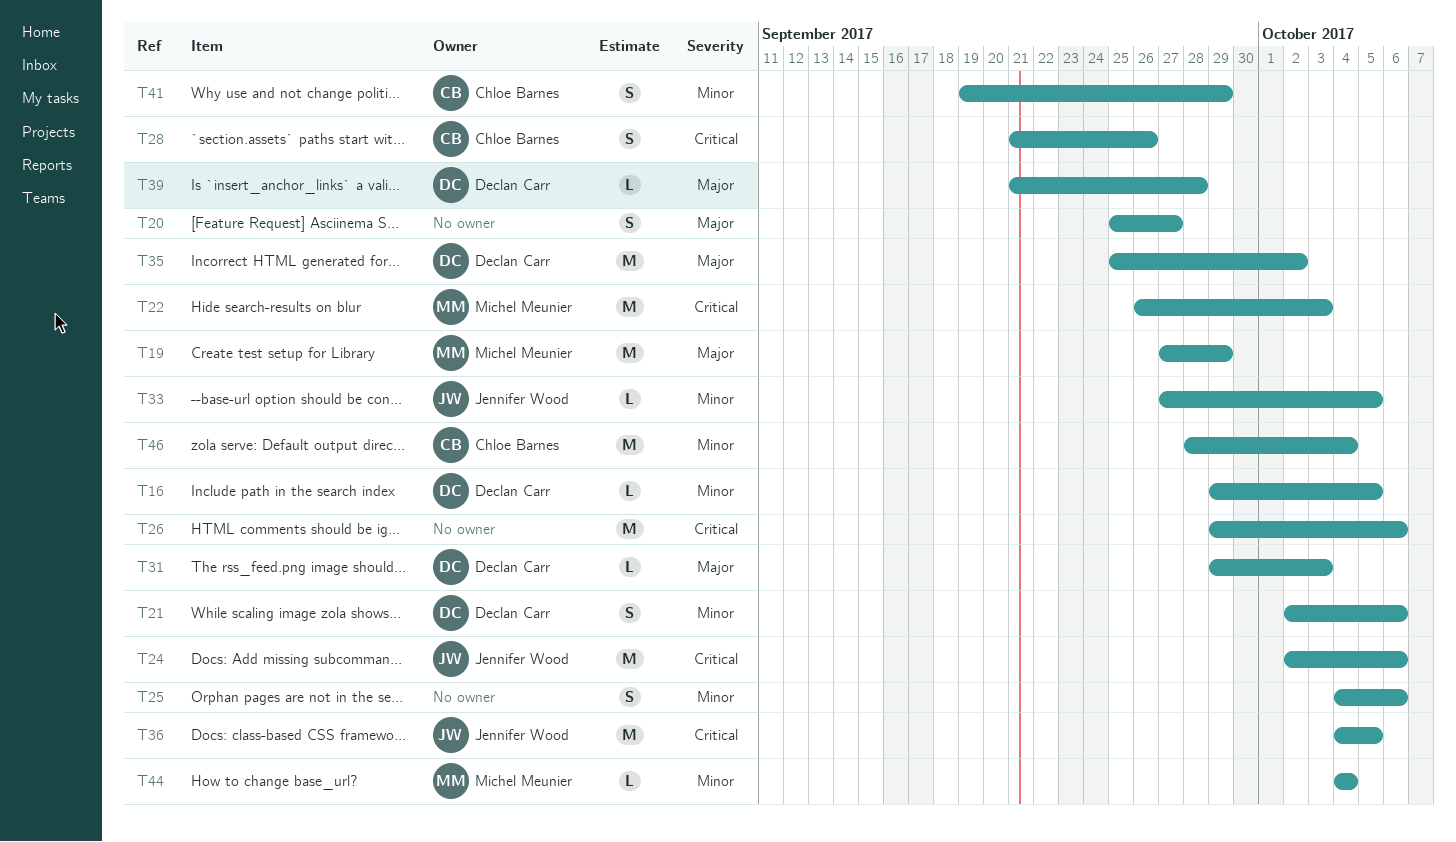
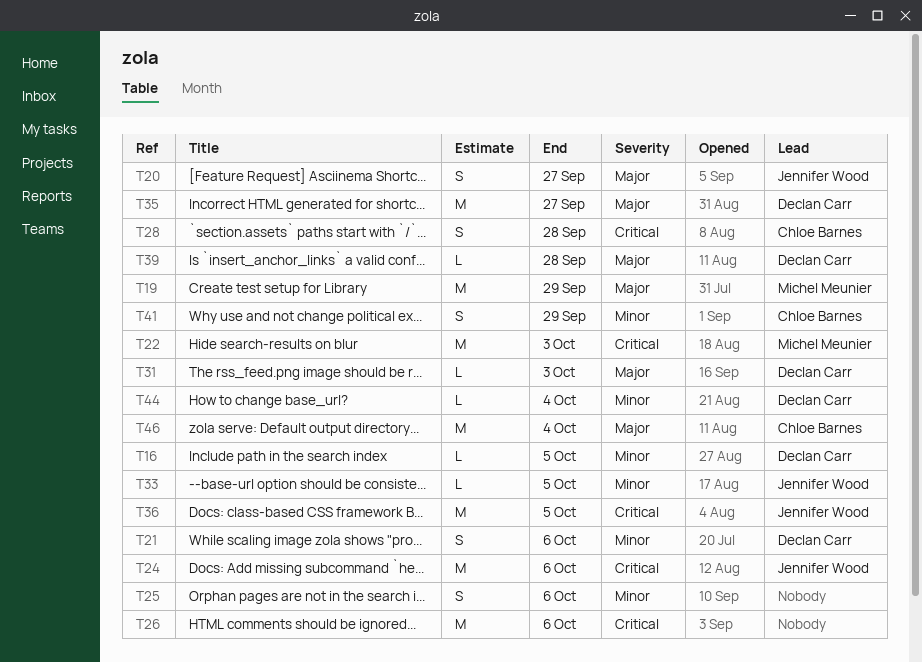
T20, owner: none -> Jennifer Wood
T28, due: Sep 26 -> Sep 28
T35, due: Oct 2 -> Sep 27
T44, owner: Michel Meunier -> Declan Carr
T46, priority: Minor -> Major

